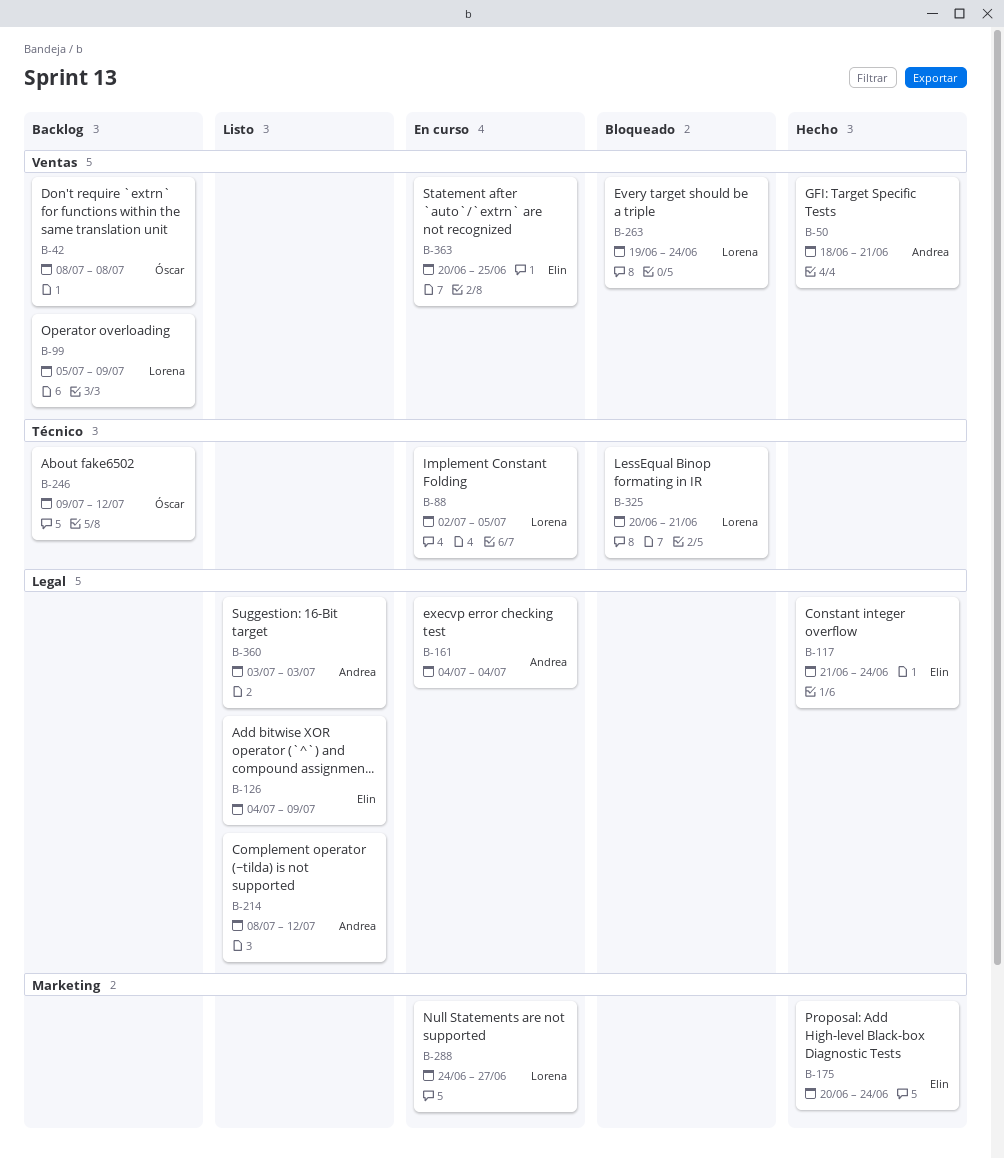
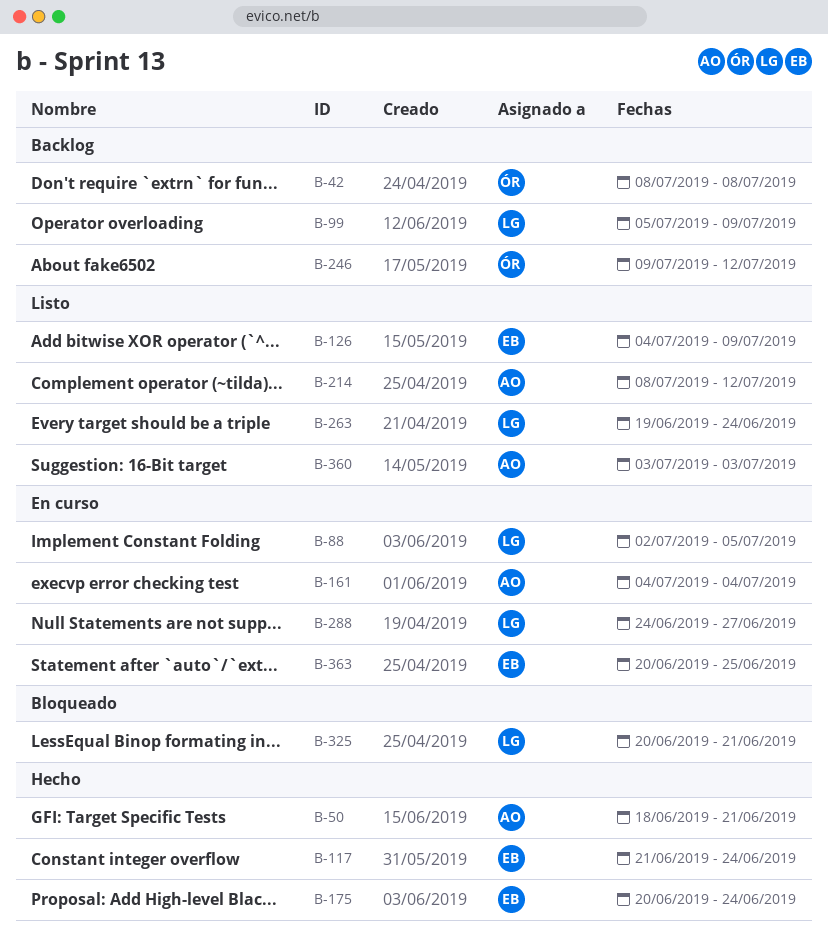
B-263, status: Bloqueado -> Listo

